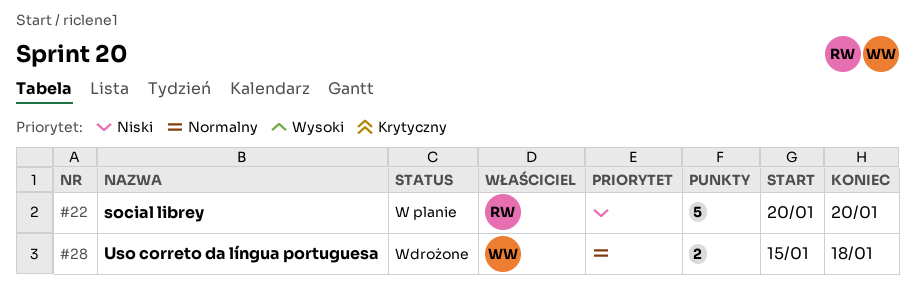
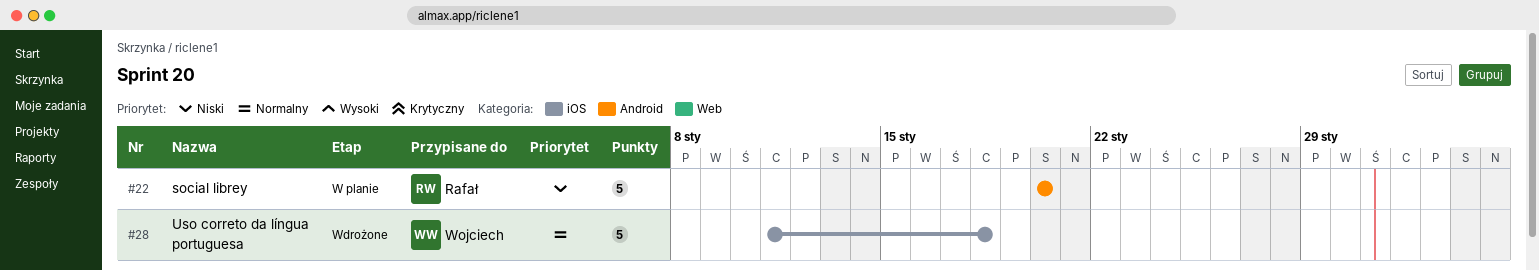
#28, estimate: 2 -> 5
#28, start: Jan 15 -> Jan 11

